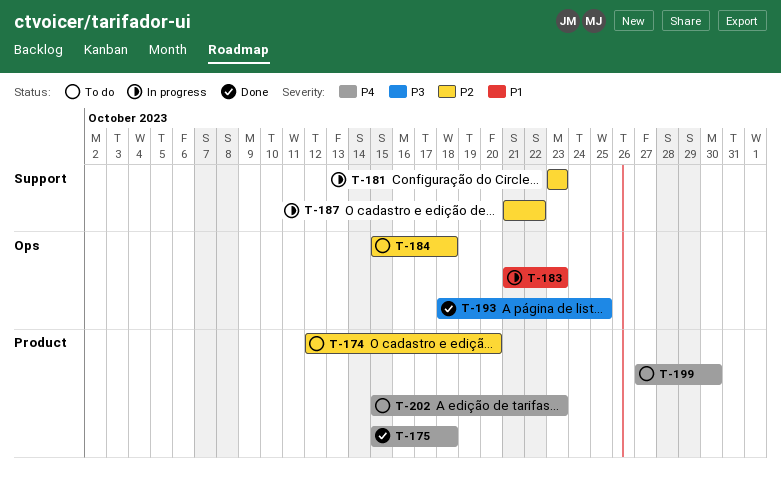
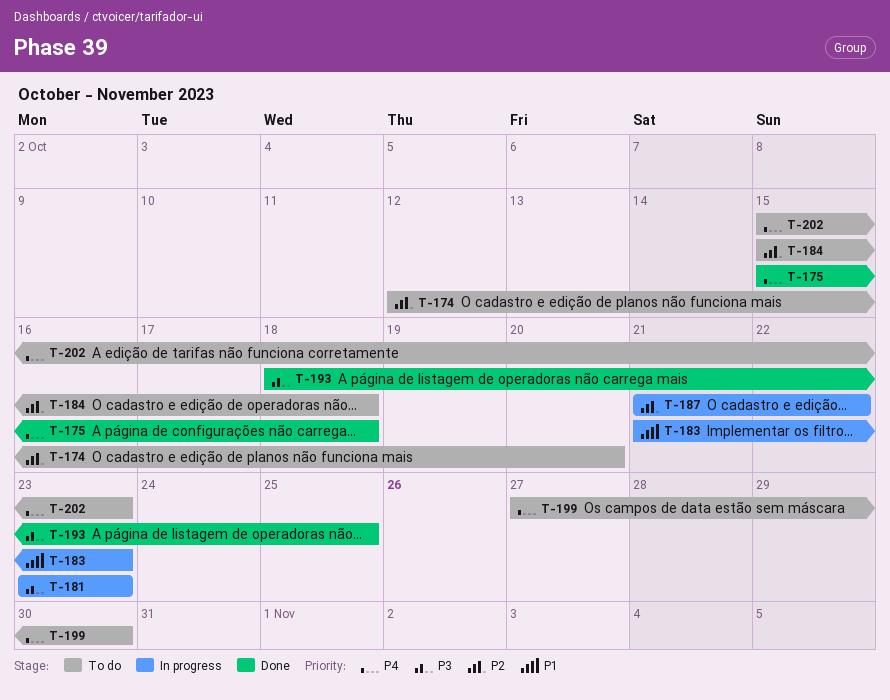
T-181, priority: P2 -> P3

